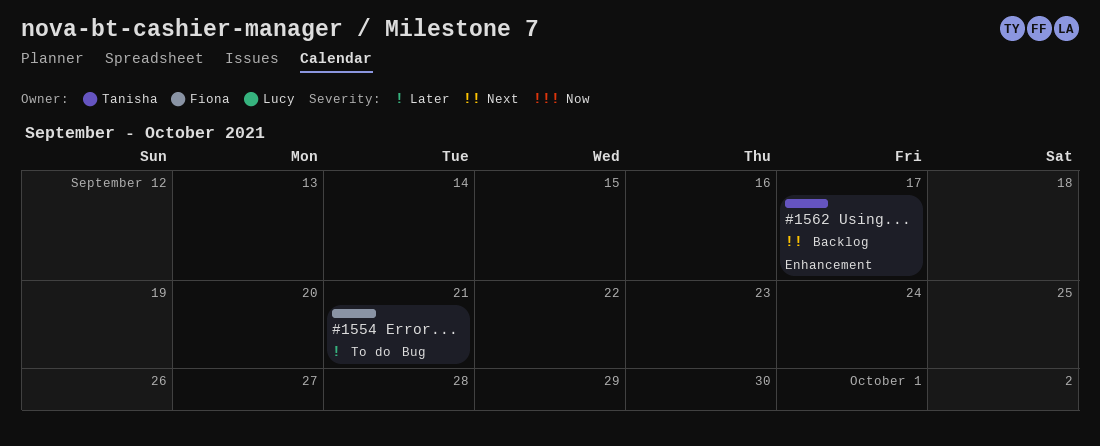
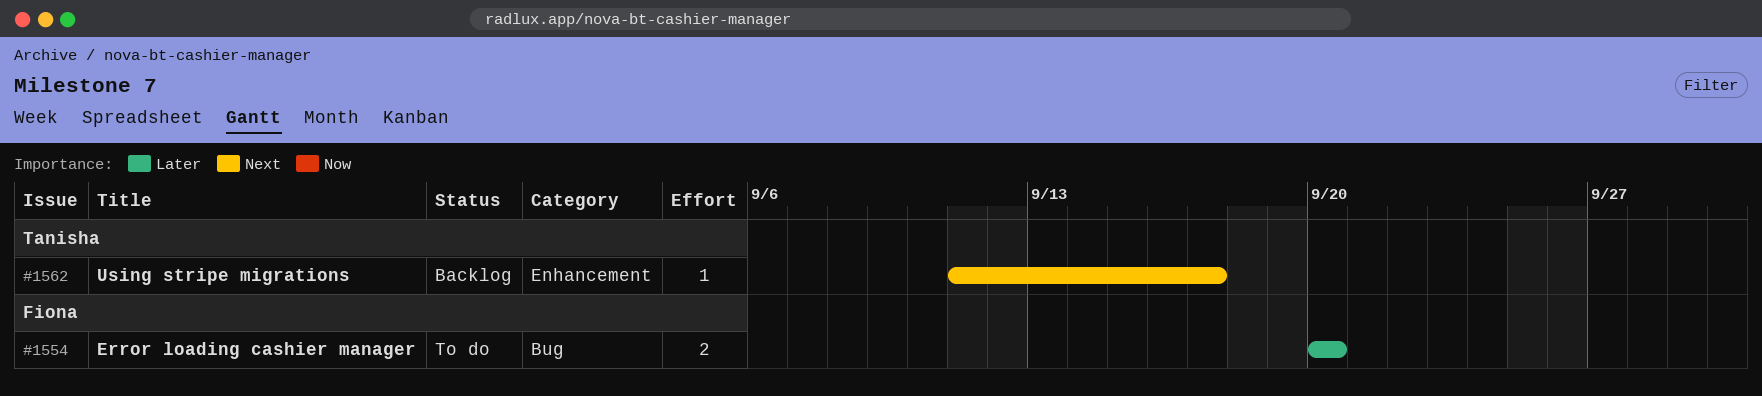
#1554, due: Sep 21 -> Sep 20

